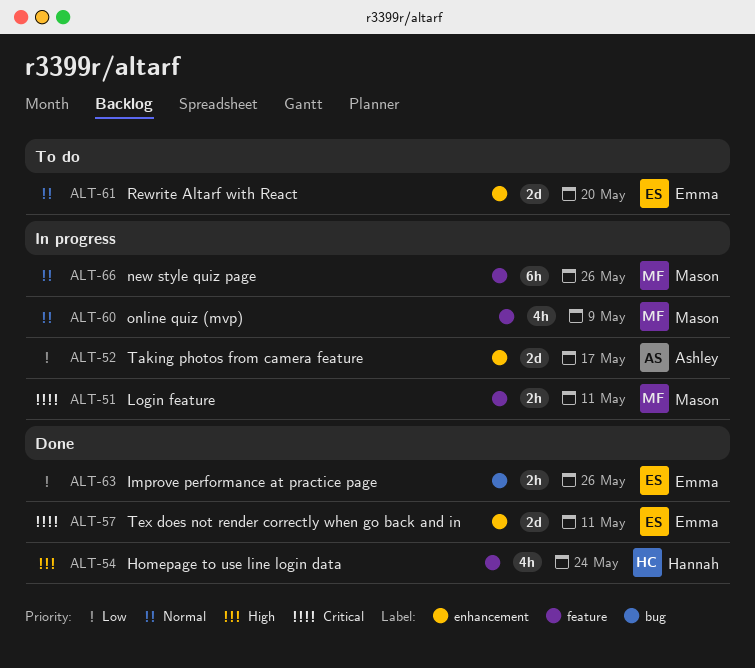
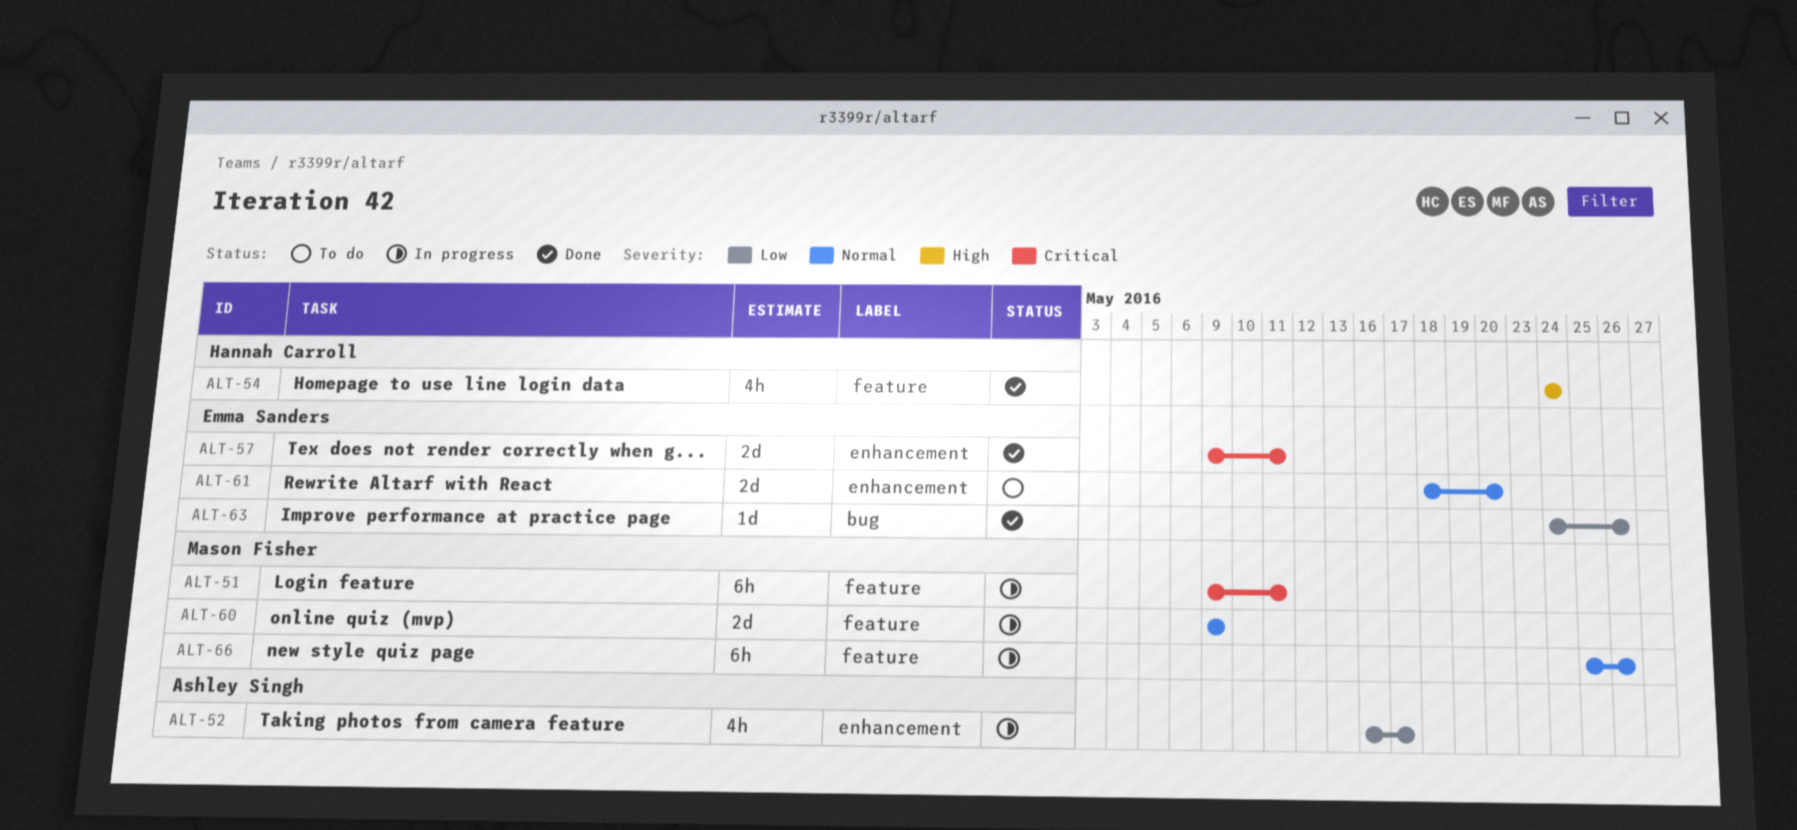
ALT-51, estimate: 2h -> 6h
ALT-52, estimate: 2d -> 4h
ALT-60, estimate: 4h -> 2d
ALT-63, estimate: 2h -> 1d

